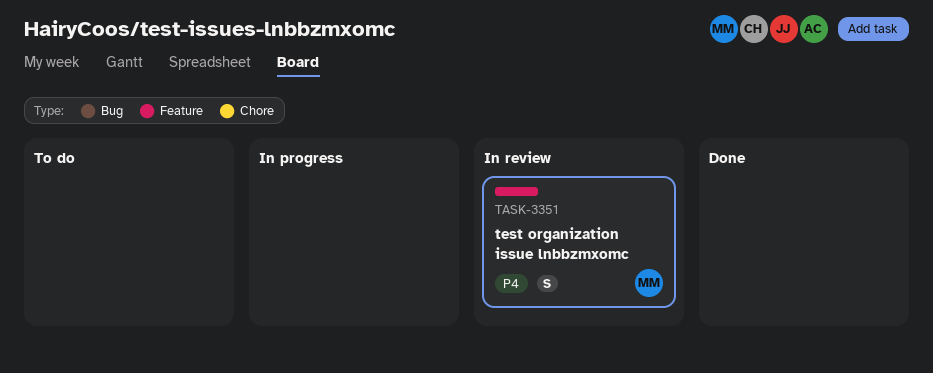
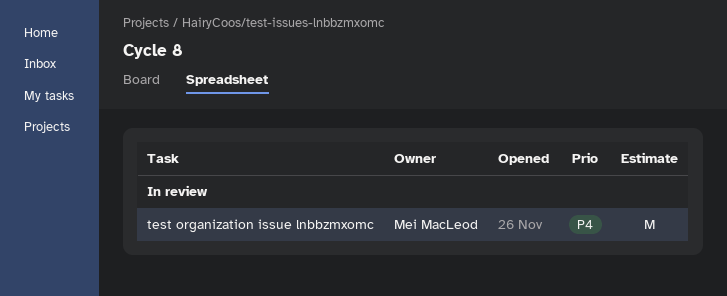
test organization issue lnbbzmxomc, estimate: S -> M

